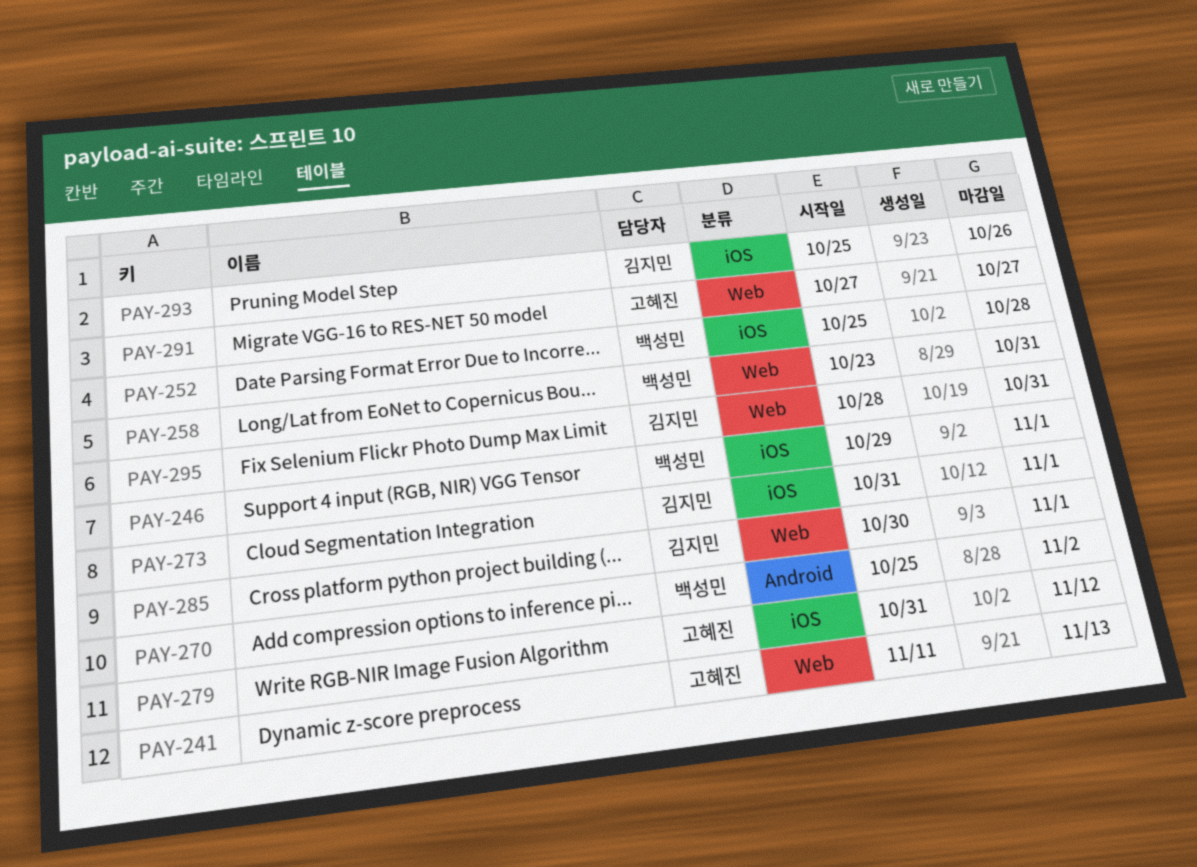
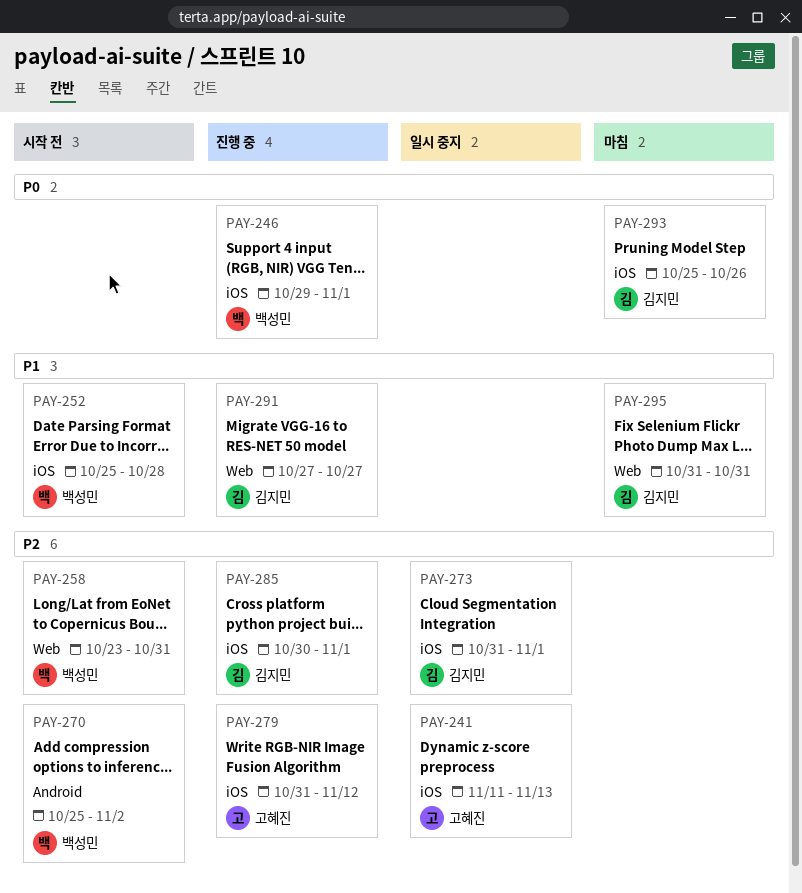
PAY-241, label: Web -> iOS
PAY-285, label: Web -> iOS
PAY-291, owner: 고혜진 -> 김지민
PAY-295, start: Oct 28 -> Oct 31

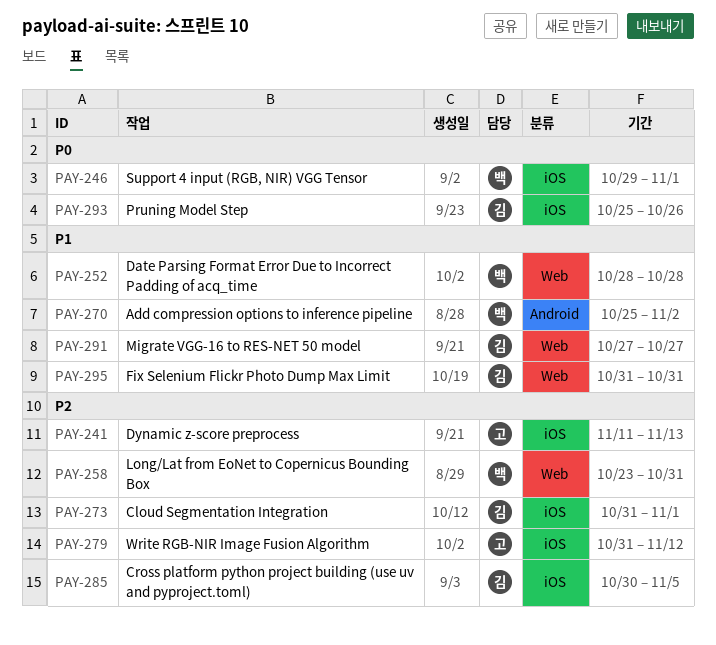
PAY-252, label: iOS -> Web
PAY-252, start: Oct 25 -> Oct 28
PAY-270, priority: P2 -> P1
PAY-285, due: Nov 1 -> Nov 5

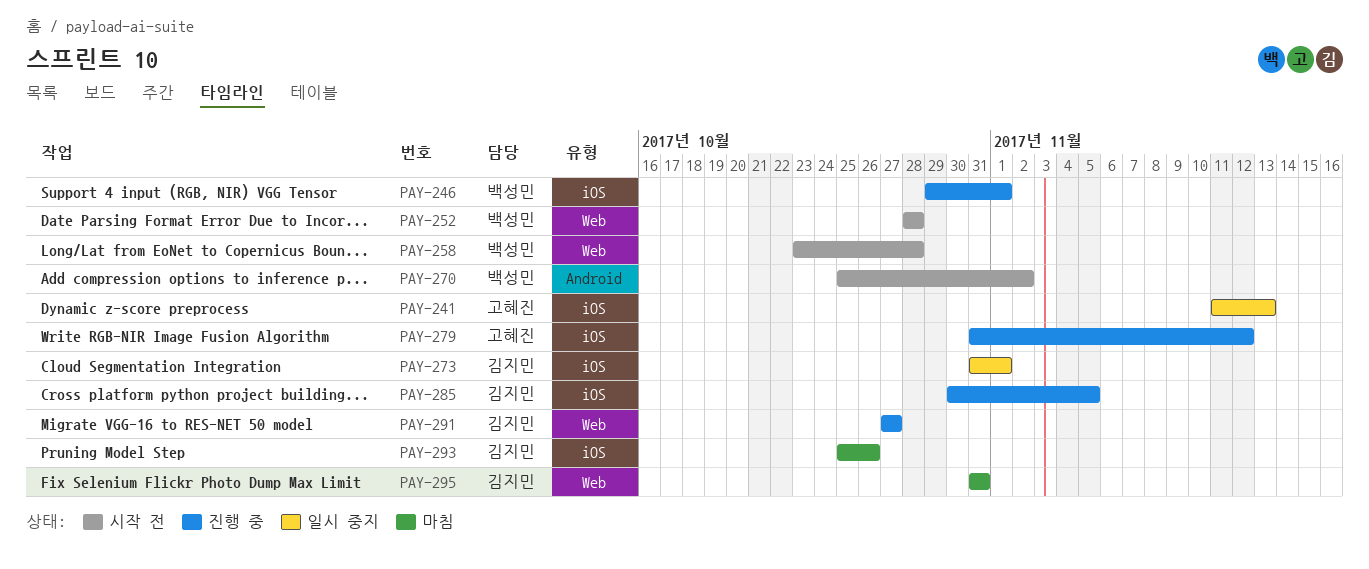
PAY-258, due: Oct 31 -> Oct 28

